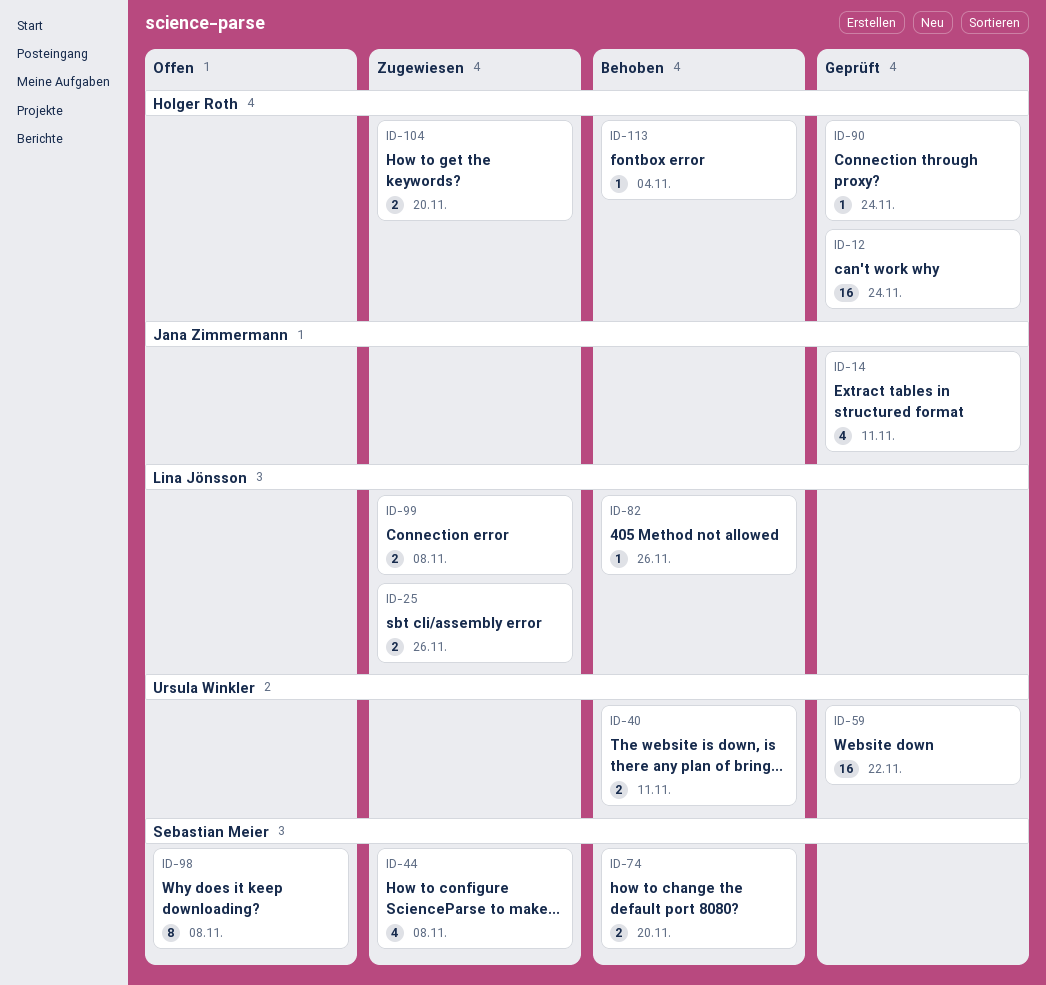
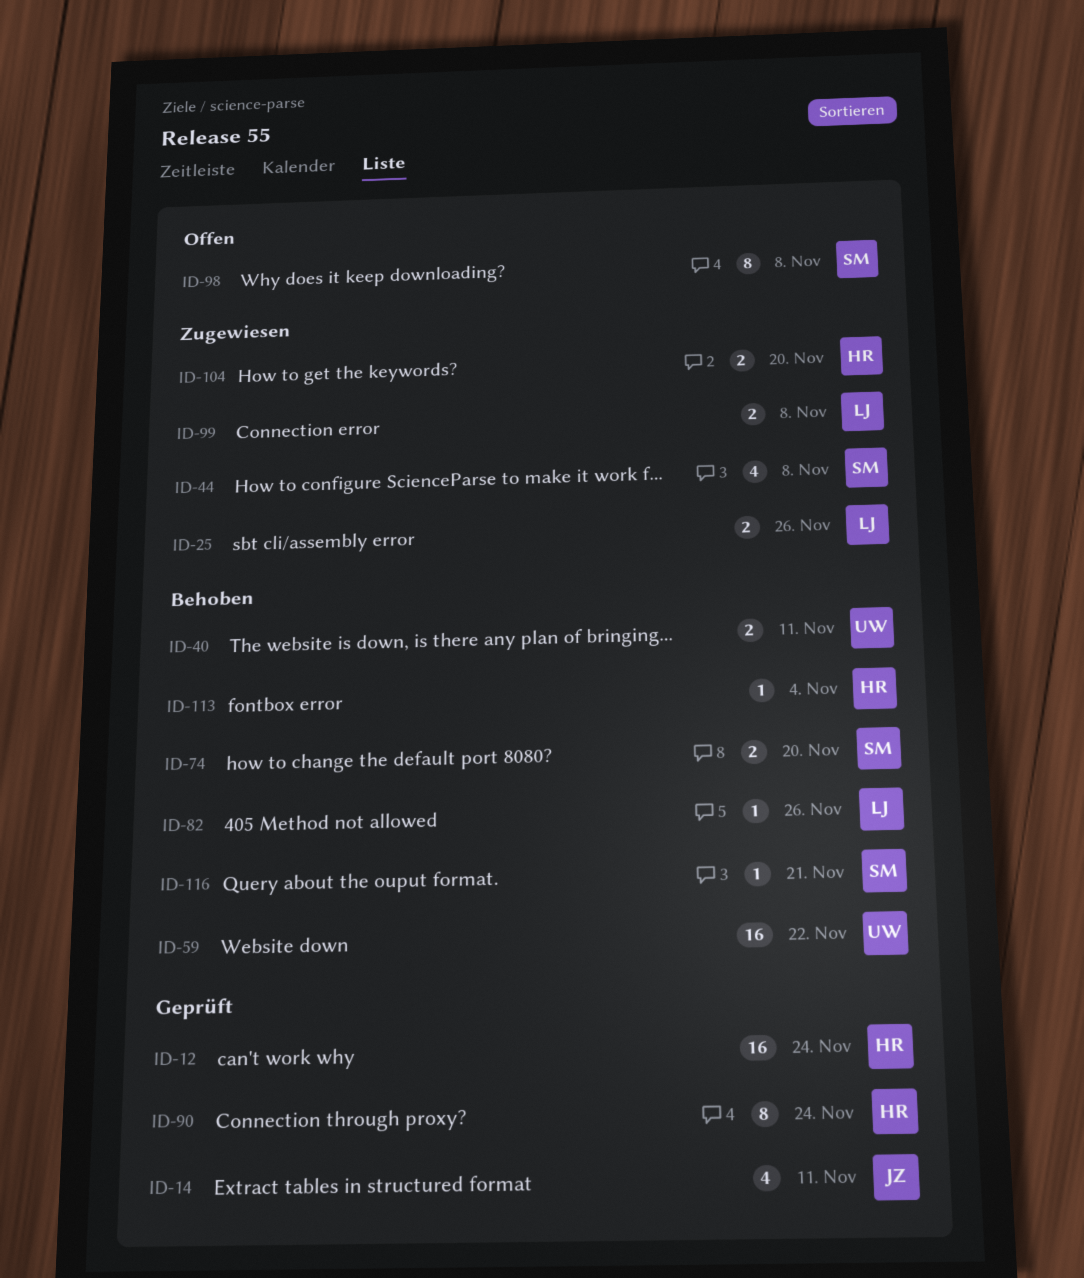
ID-59, status: Geprüft -> Behoben
ID-90, estimate: 1 -> 8
ID-116: none -> present

